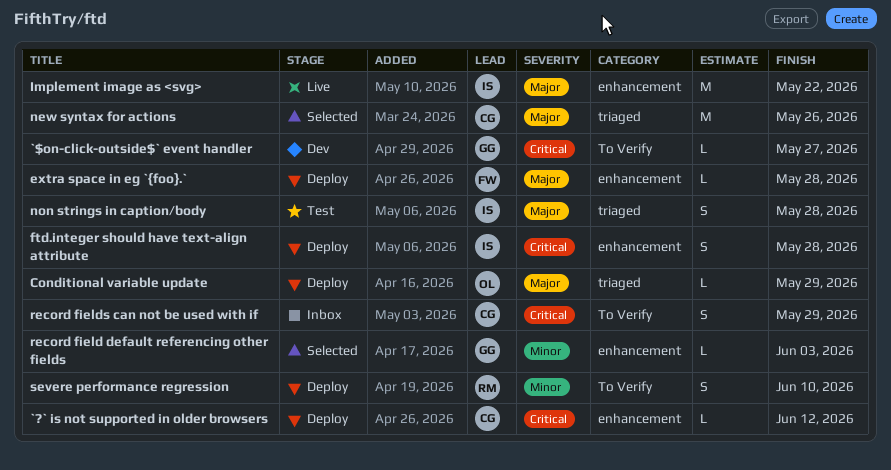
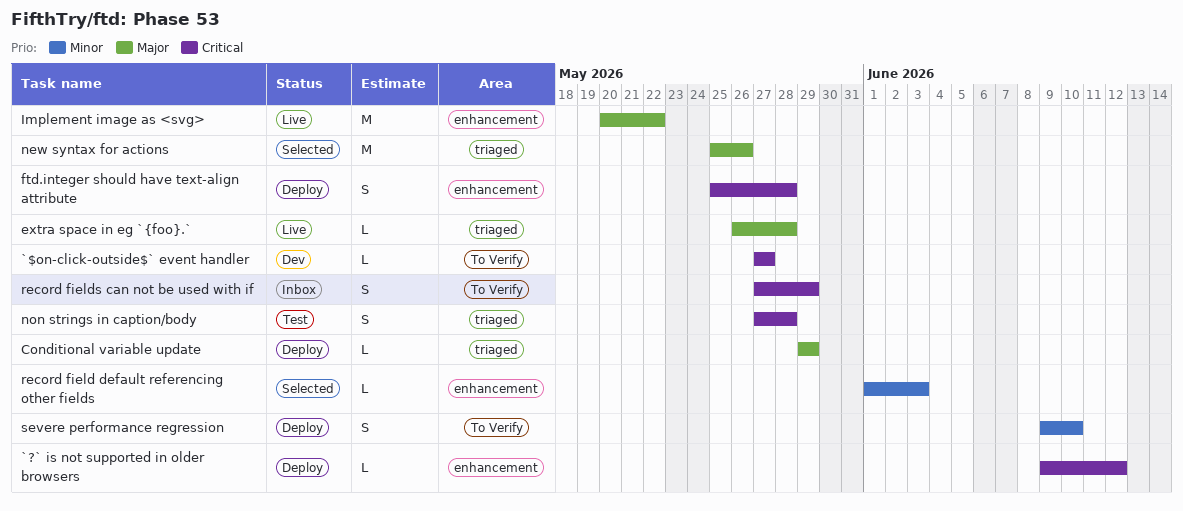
extra space in eg `{foo}.`, status: Deploy -> Live
extra space in eg `{foo}.`, label: enhancement -> triaged
non strings in caption/body, priority: Major -> Critical

